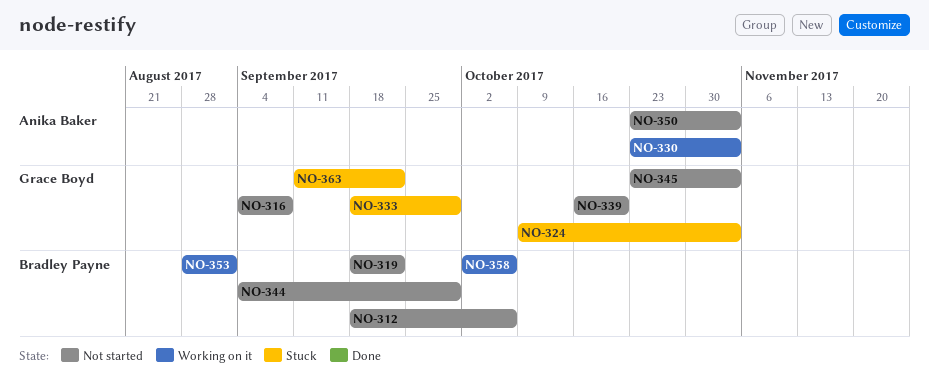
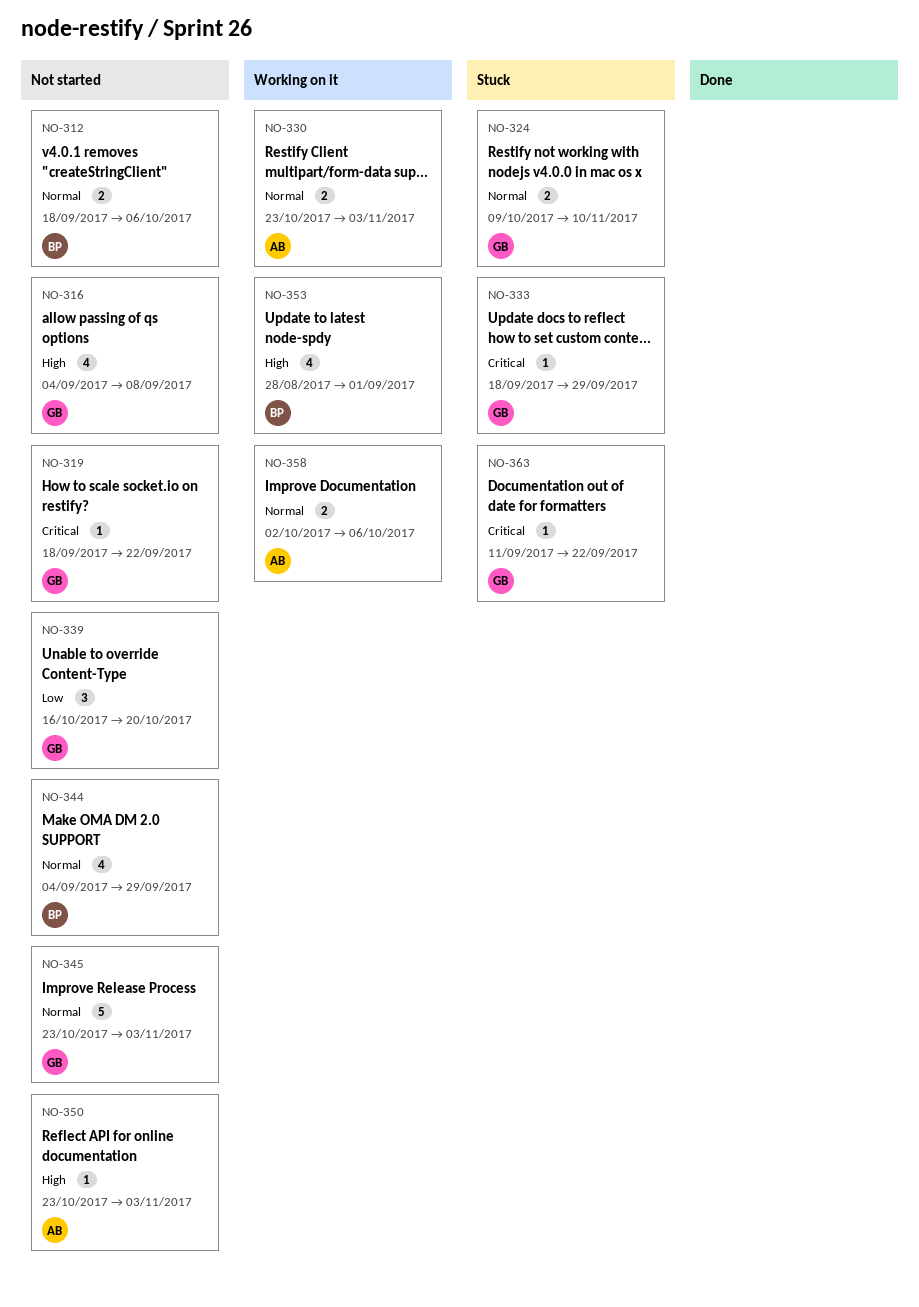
NO-319, owner: Bradley Payne -> Grace Boyd
NO-324, due: Nov 3 -> Nov 10
NO-358, owner: Bradley Payne -> Anika Baker

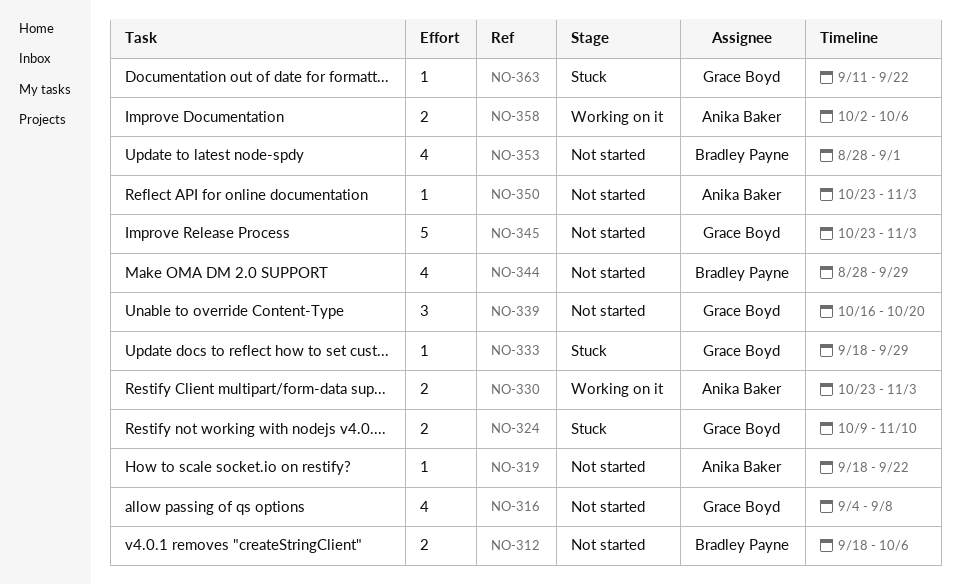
NO-319, owner: Grace Boyd -> Anika Baker
NO-344, start: Sep 4 -> Aug 28
NO-353, status: Working on it -> Not started

